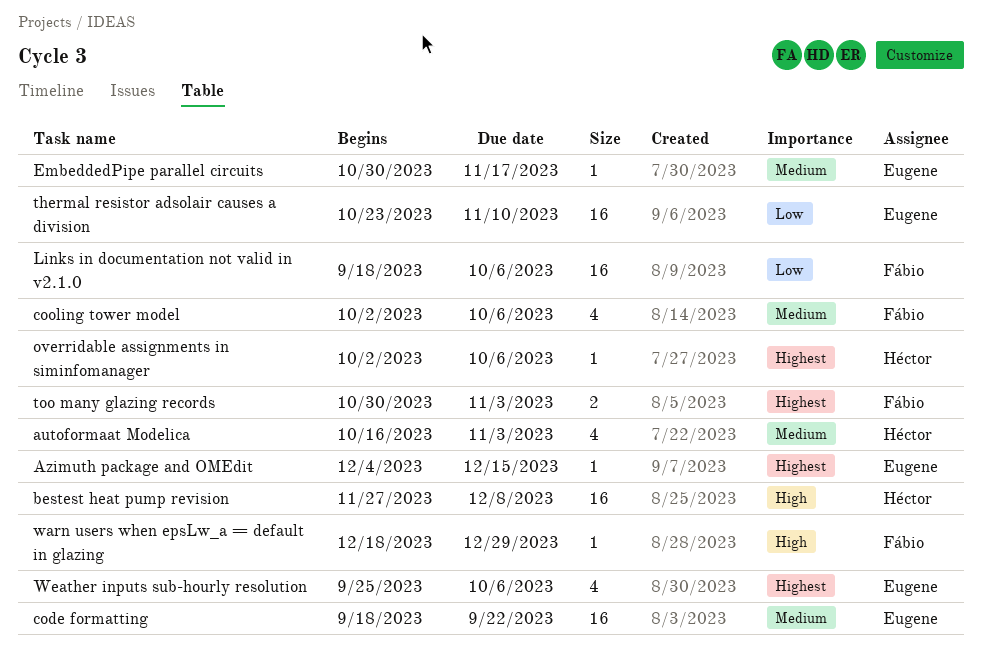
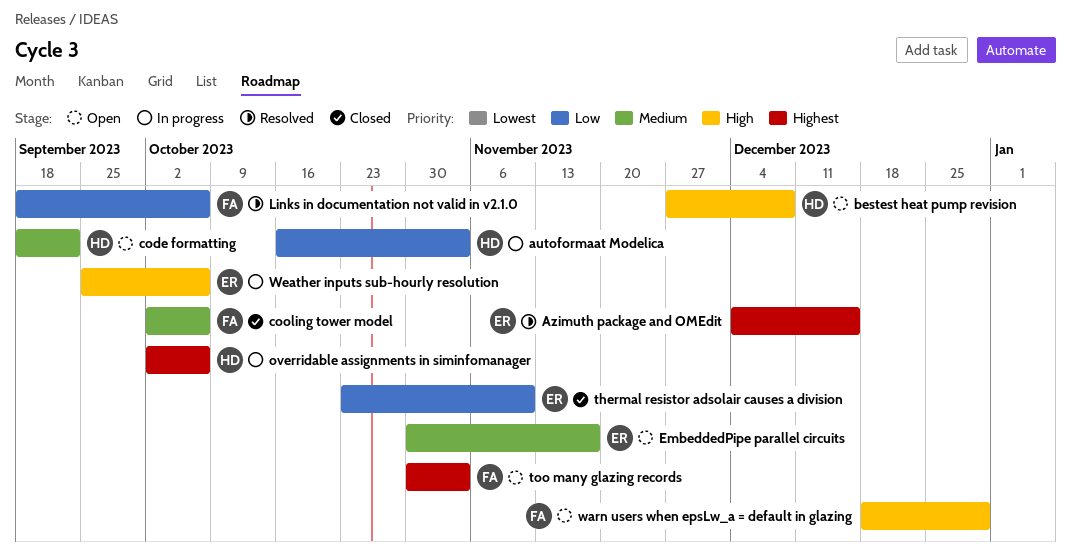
autoformaat Modelica, priority: Medium -> Low
code formatting, owner: Eugene -> Héctor
Weather inputs sub-hourly resolution, priority: Highest -> High

